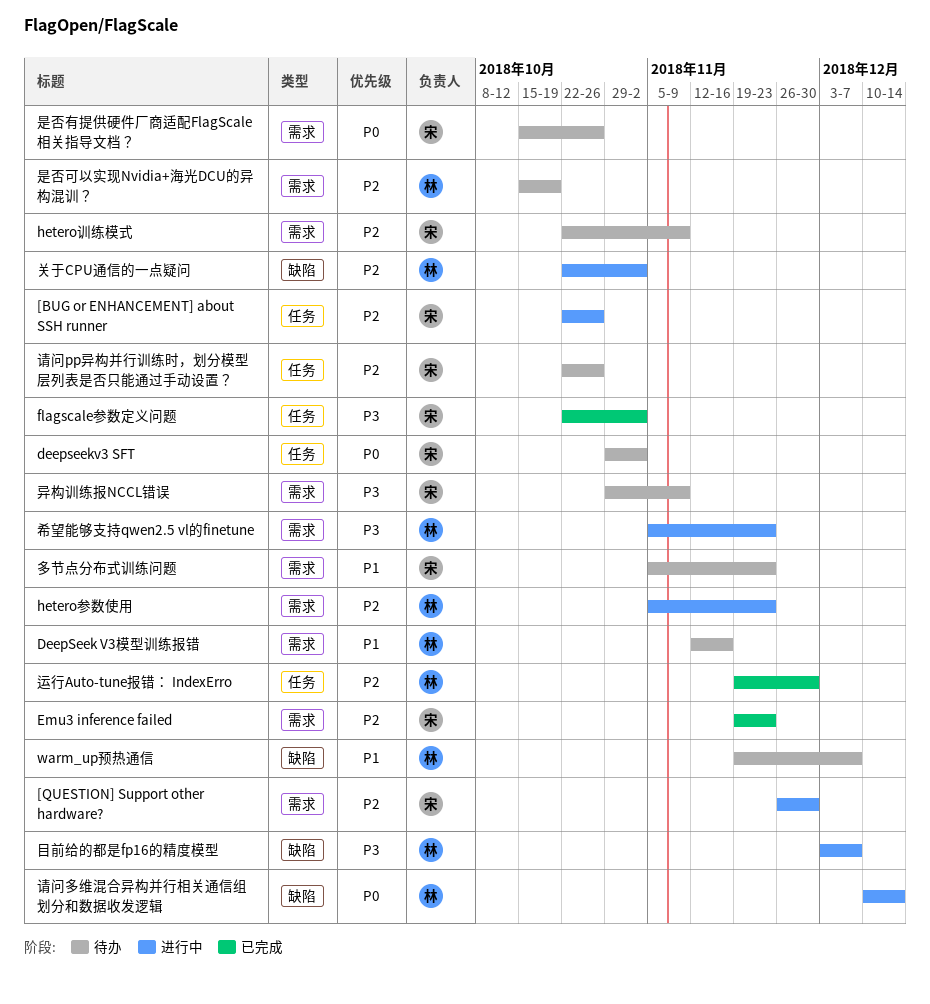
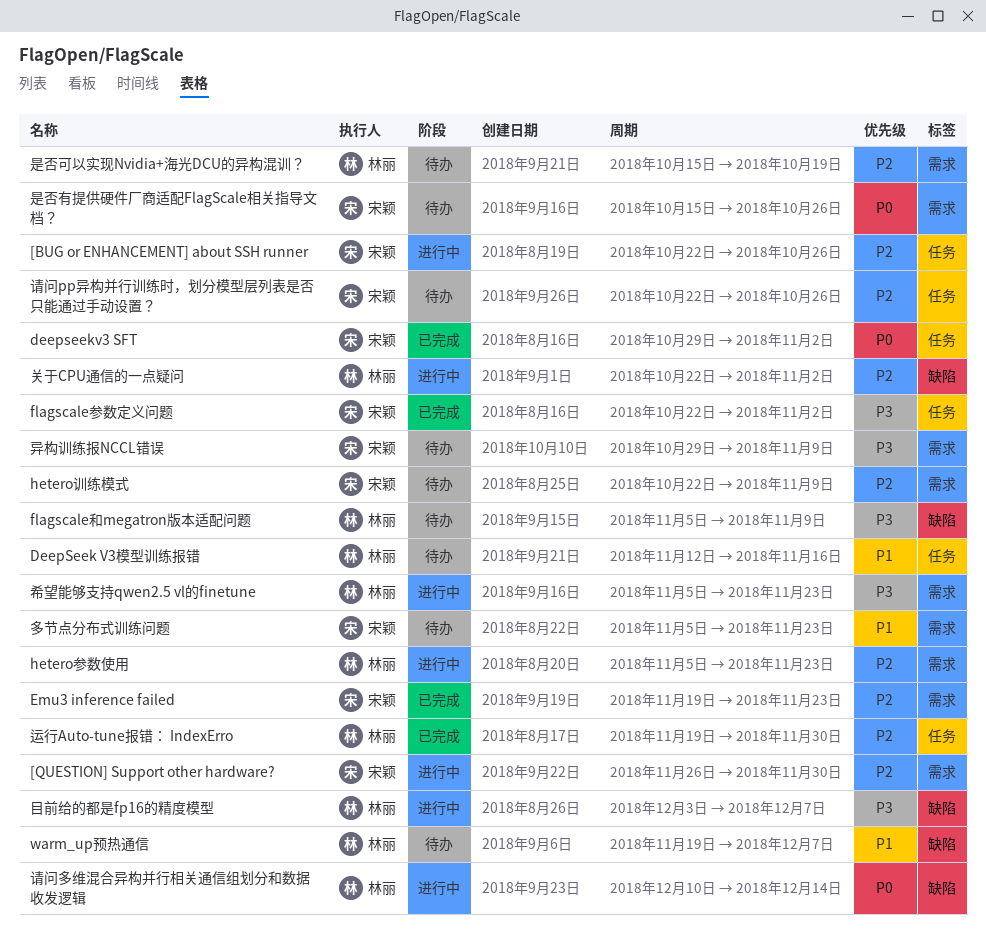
DeepSeek V3模型训练报错, label: 需求 -> 任务
deepseekv3 SFT, status: 待办 -> 已完成
flagscale和megatron版本适配问题: none -> present

